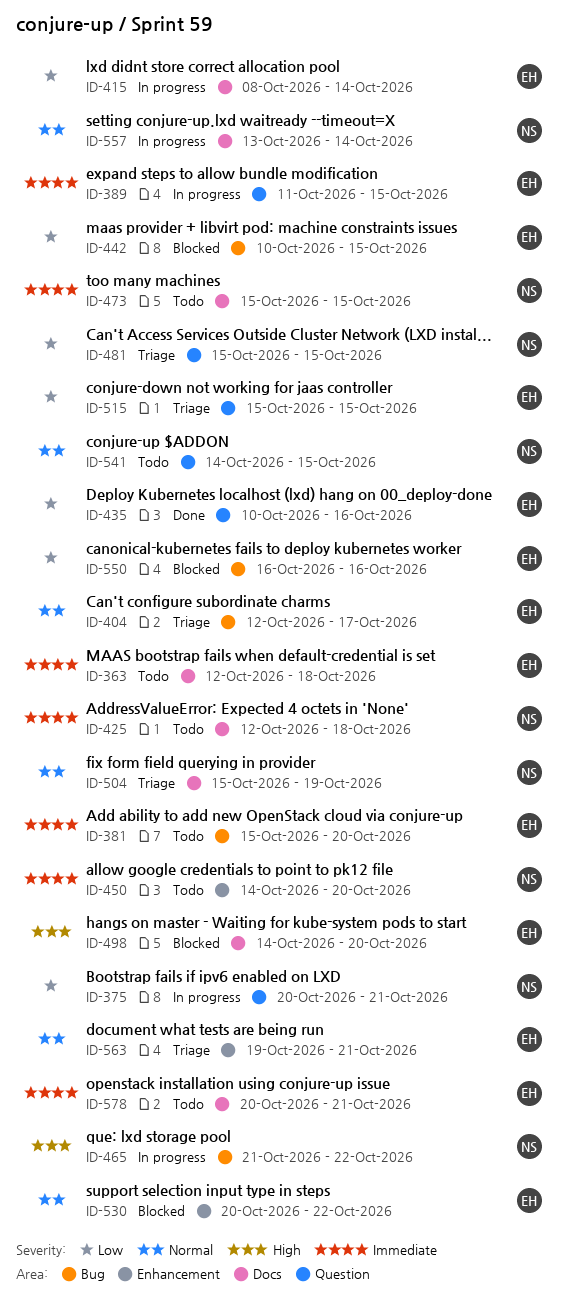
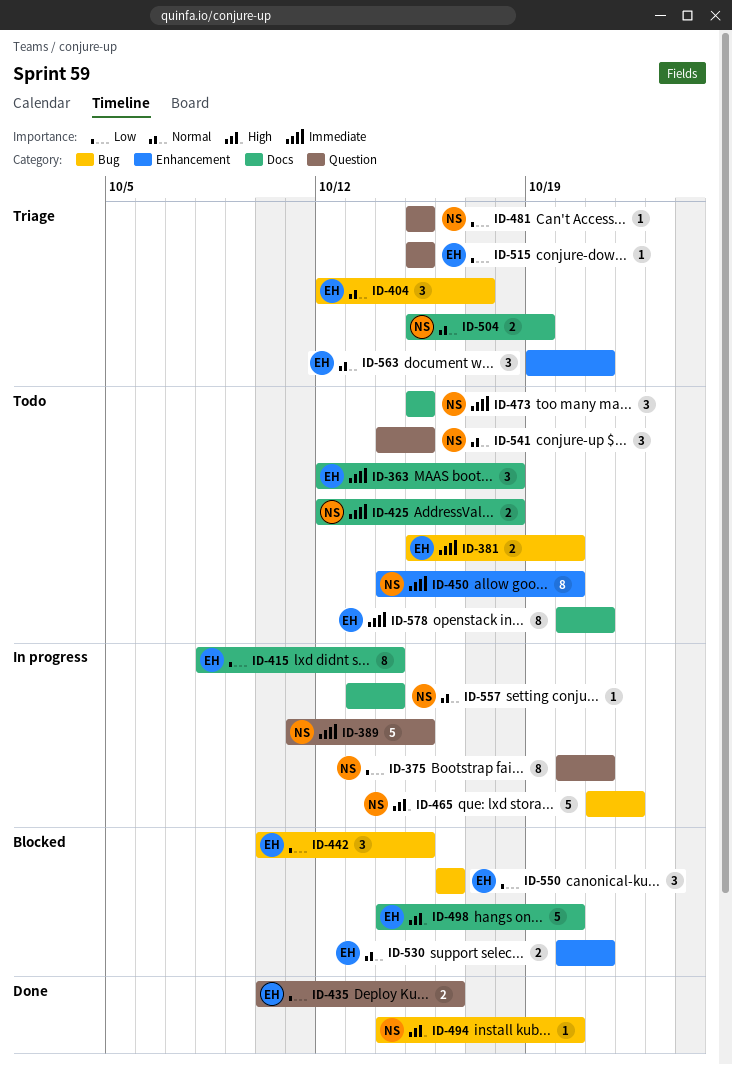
ID-389, owner: EH -> NS
ID-494: none -> present
ID-530, due: Oct 22 -> Oct 21

